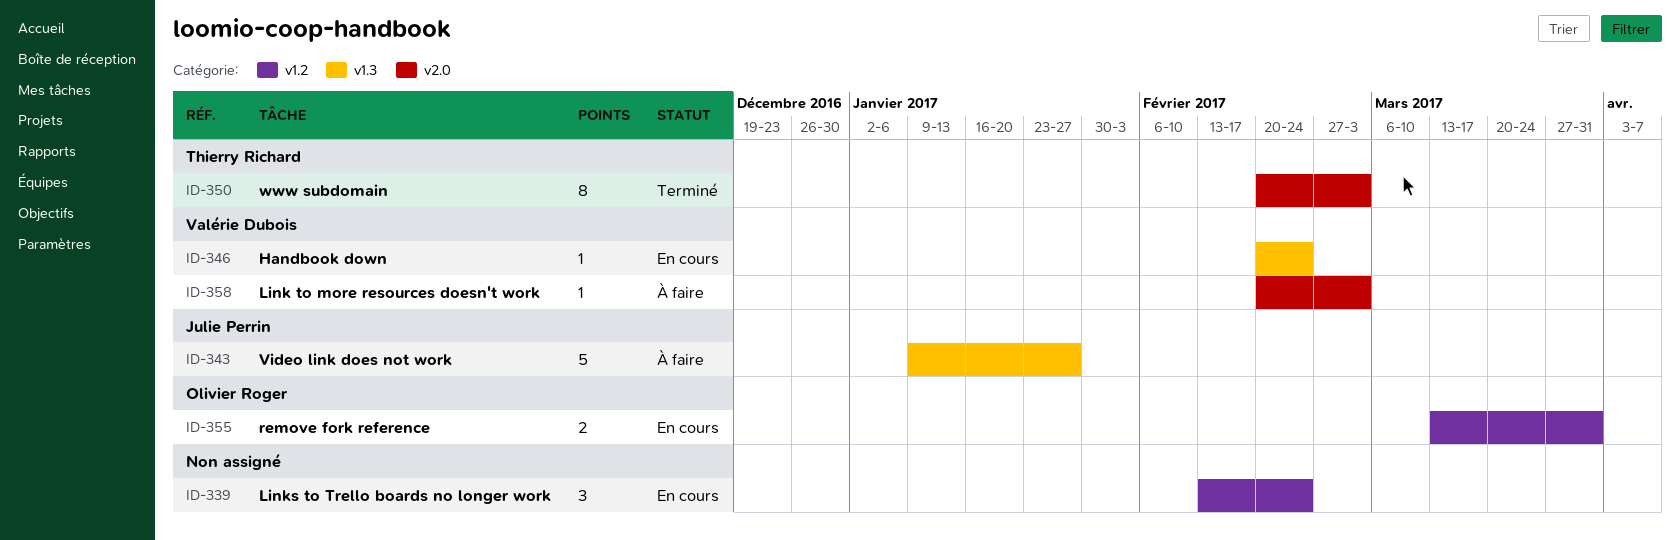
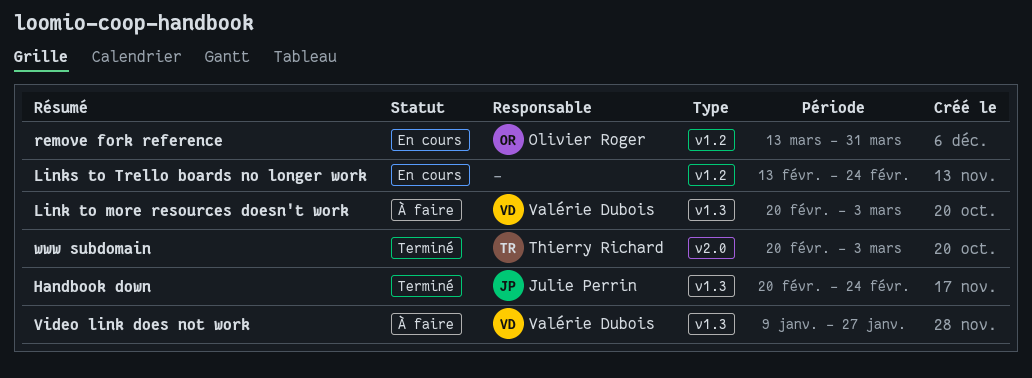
Handbook down, status: En cours -> Terminé
Handbook down, owner: Valérie Dubois -> Julie Perrin
Link to more resources doesn't work, label: v2.0 -> v1.3
Video link does not work, owner: Julie Perrin -> Valérie Dubois

